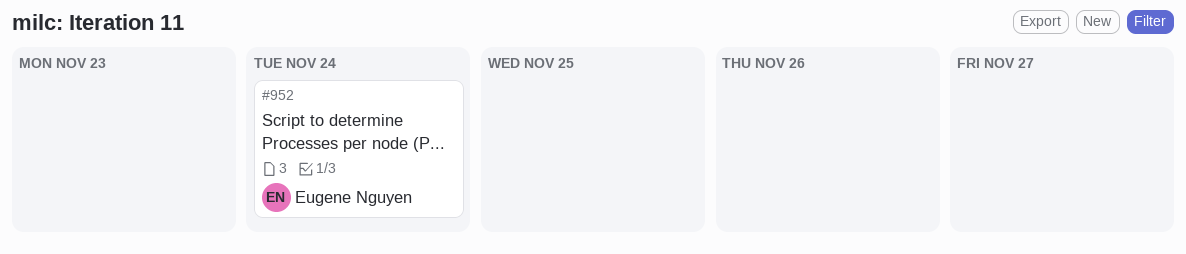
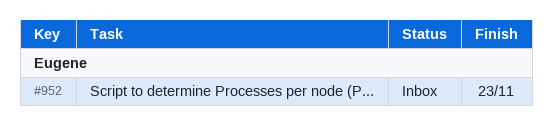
#952, due: Nov 24 -> Nov 23

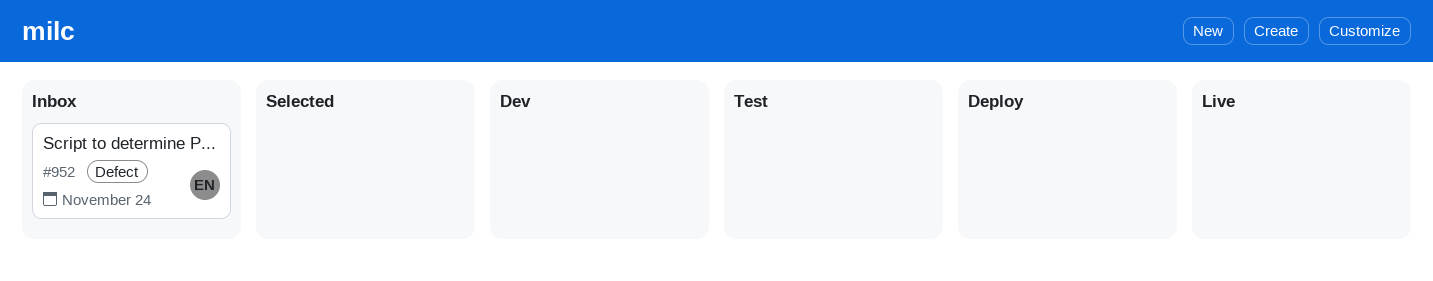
#952, due: Nov 23 -> Nov 24

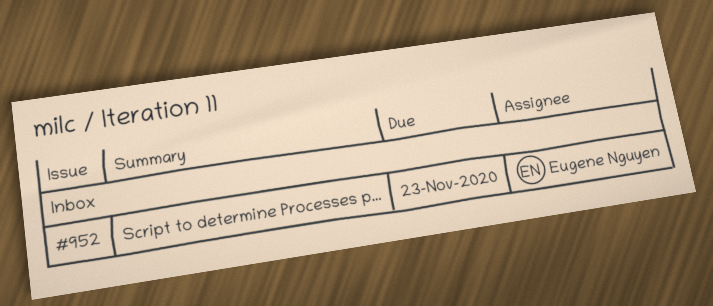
#952, due: Nov 24 -> Nov 23

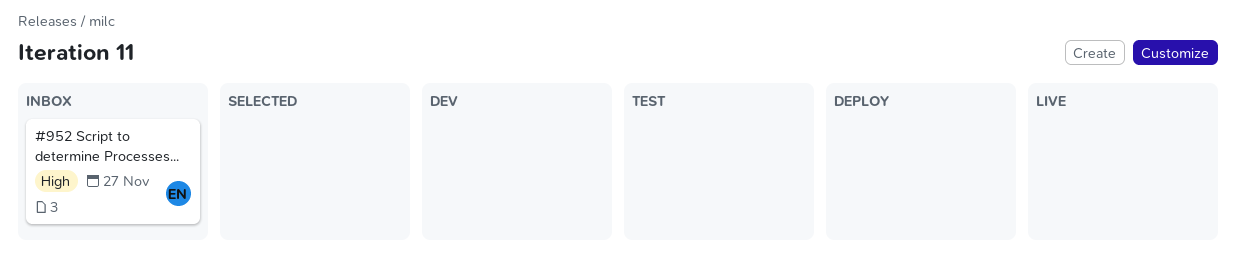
#952, due: Nov 23 -> Nov 27

